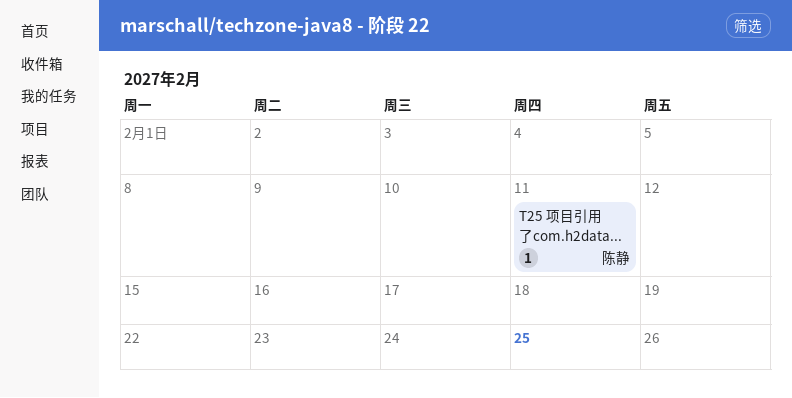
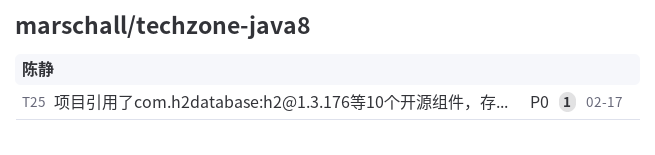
T25, due: Feb 11 -> Feb 17

